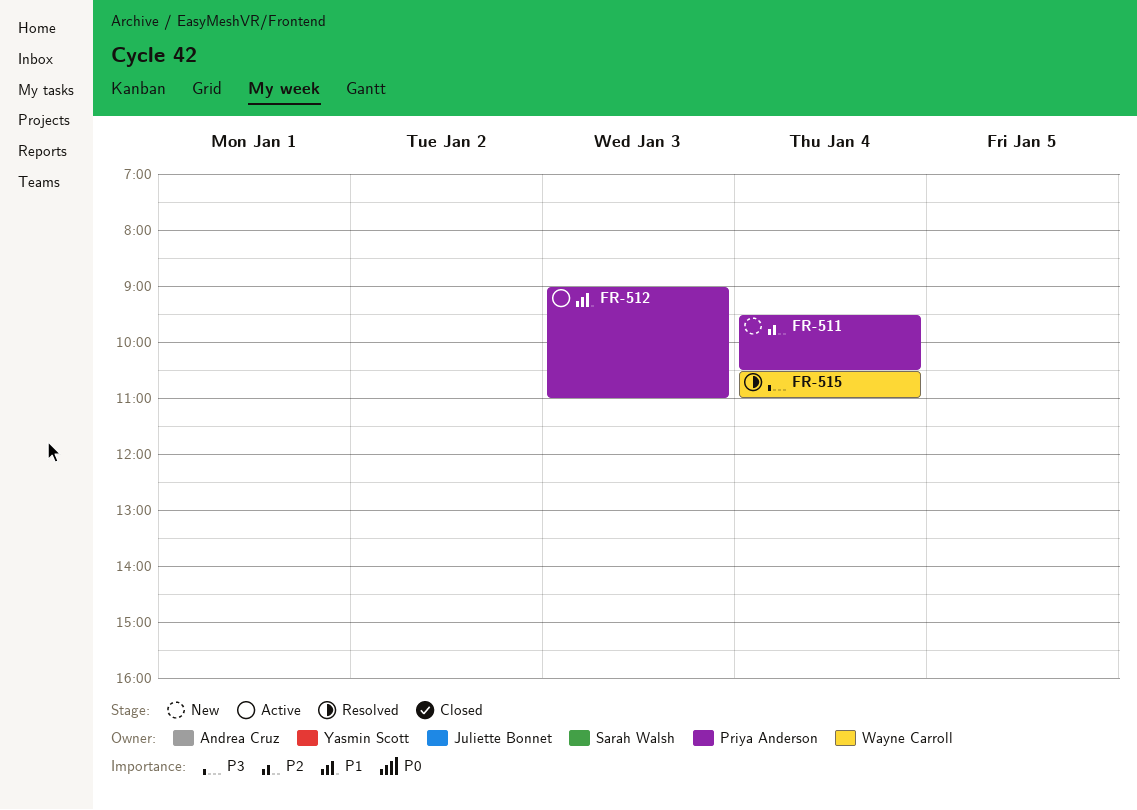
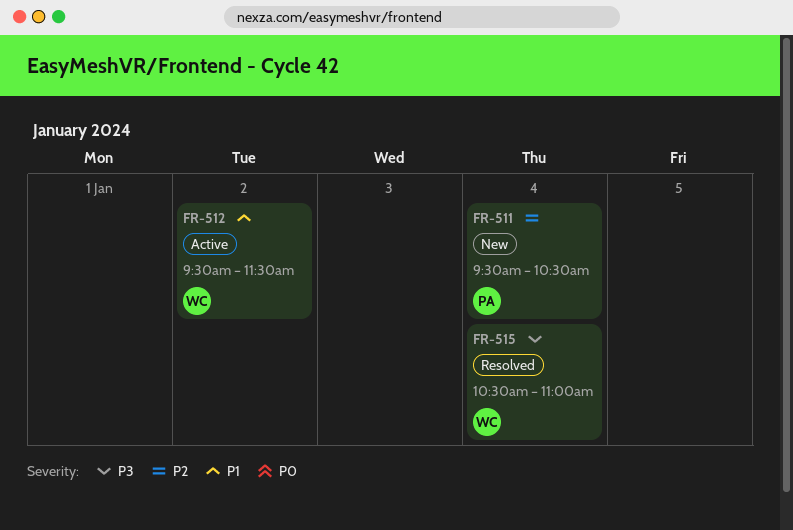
FR-512, owner: Priya Anderson -> Wayne Carroll
FR-512, day: Jan 3 -> Jan 2
FR-512, begins: 09:00 -> 09:30
FR-512, ends: 11:00 -> 11:30

